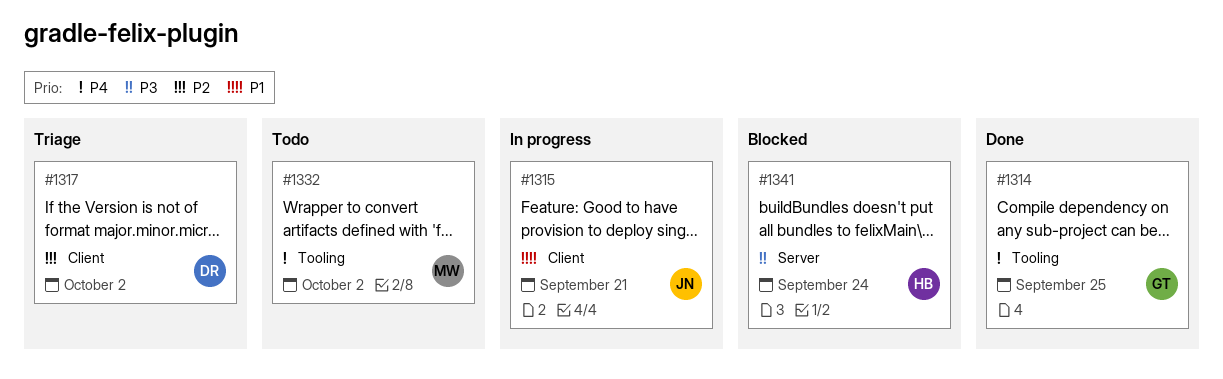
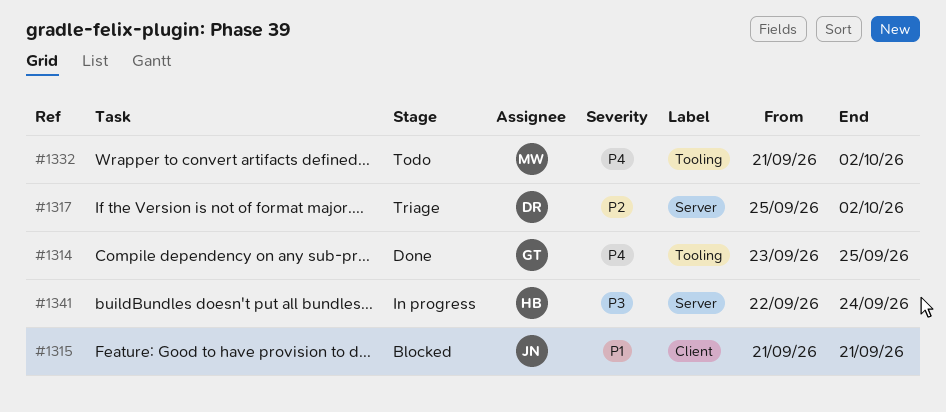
#1315, status: In progress -> Blocked
#1317, label: Client -> Server
#1341, status: Blocked -> In progress

